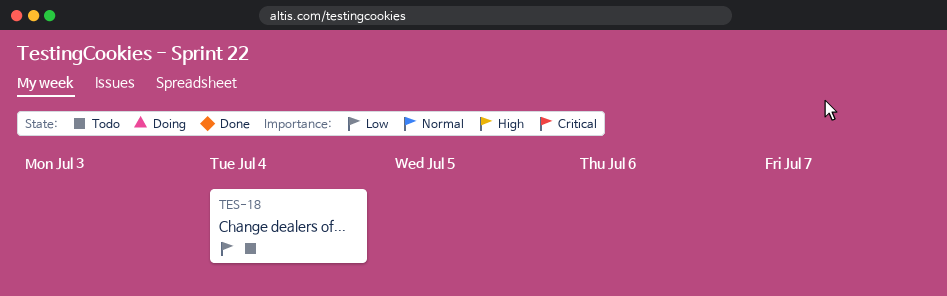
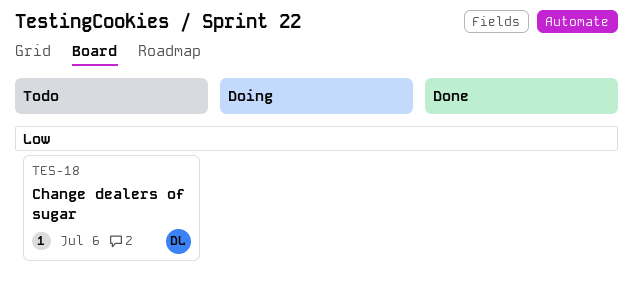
TES-18, due: Jul 4 -> Jul 6

